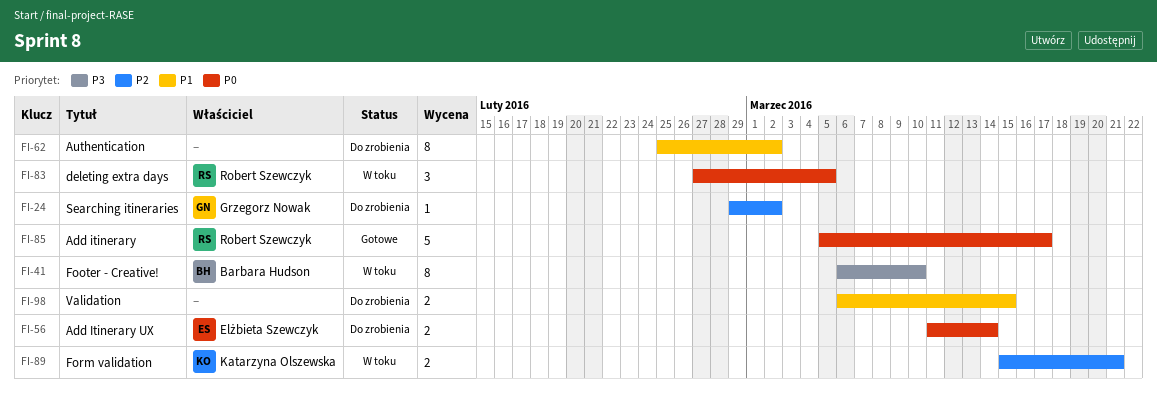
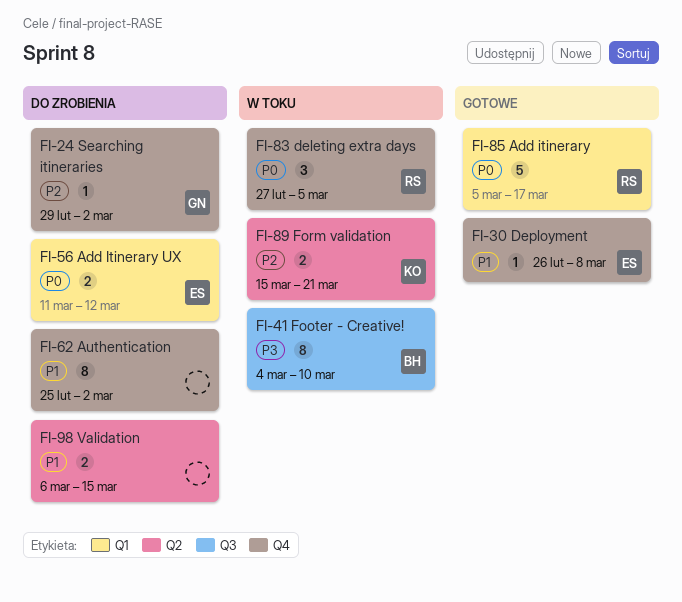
FI-30: none -> present
FI-41, start: Mar 6 -> Mar 4
FI-56, due: Mar 14 -> Mar 12

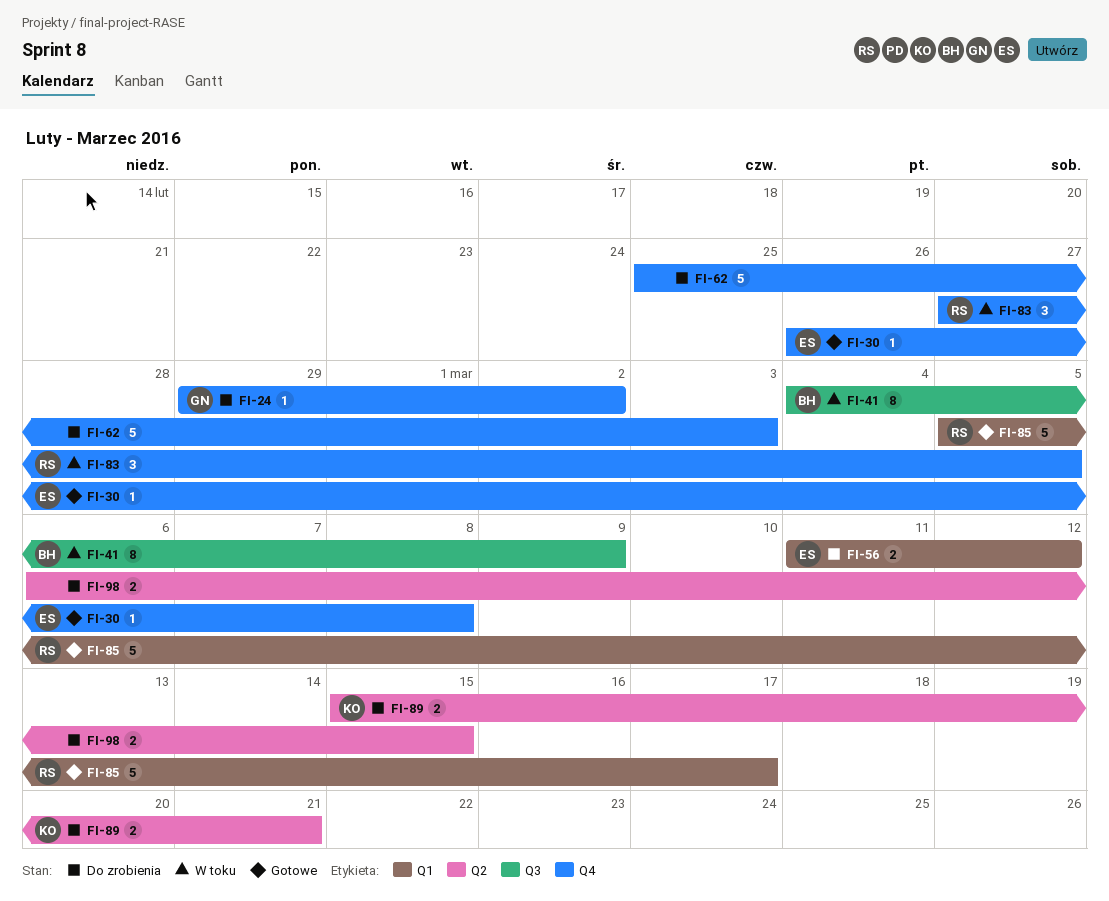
FI-41, due: Mar 10 -> Mar 9
FI-62, estimate: 8 -> 5
FI-62, due: Mar 2 -> Mar 3
FI-89, status: W toku -> Do zrobienia

